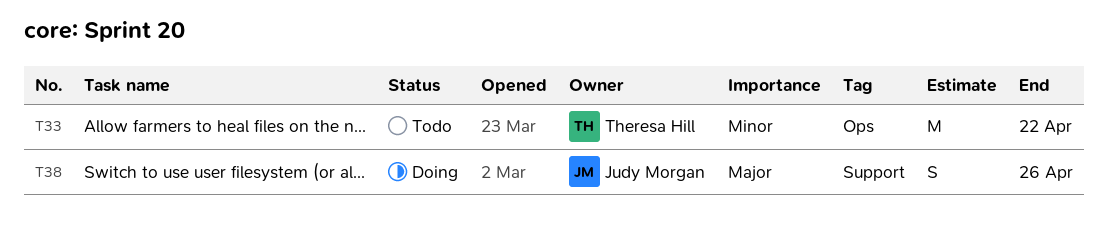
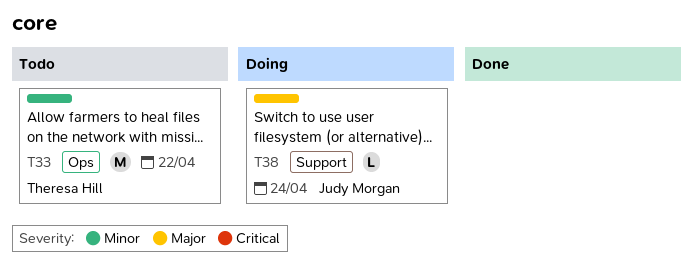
T38, estimate: S -> L
T38, due: Apr 26 -> Apr 24

